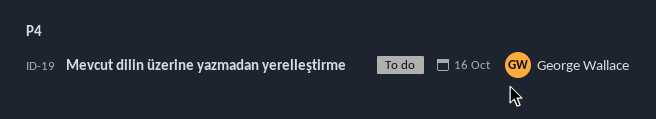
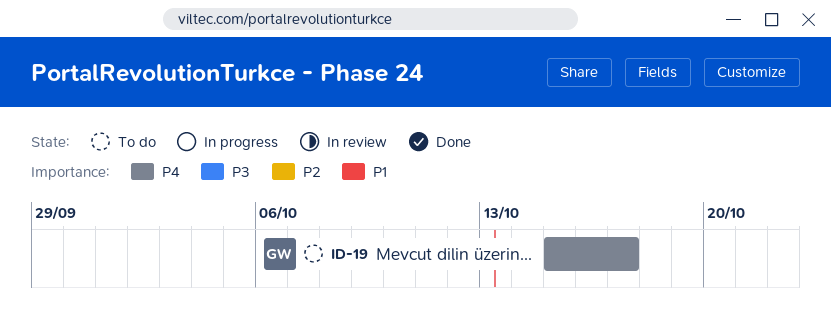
ID-19, due: Oct 16 -> Oct 17

